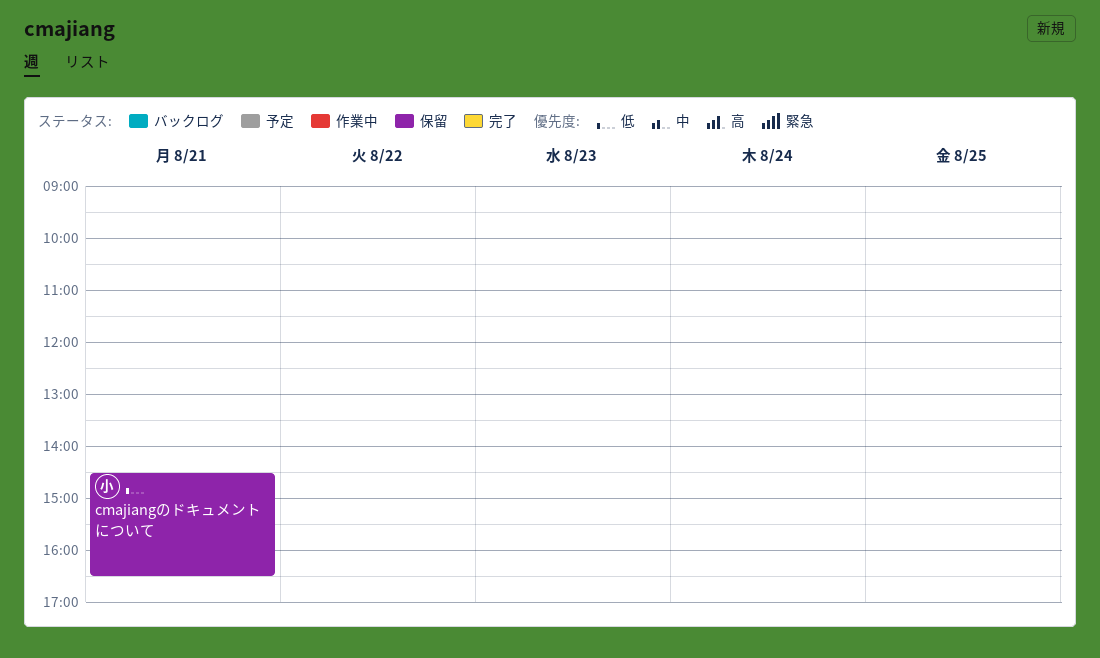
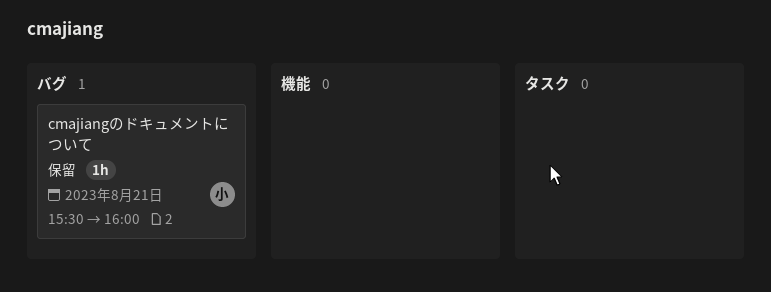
cmajiangのドキュメントについて, begins: 14:30 -> 15:30
cmajiangのドキュメントについて, ends: 16:30 -> 16:00

